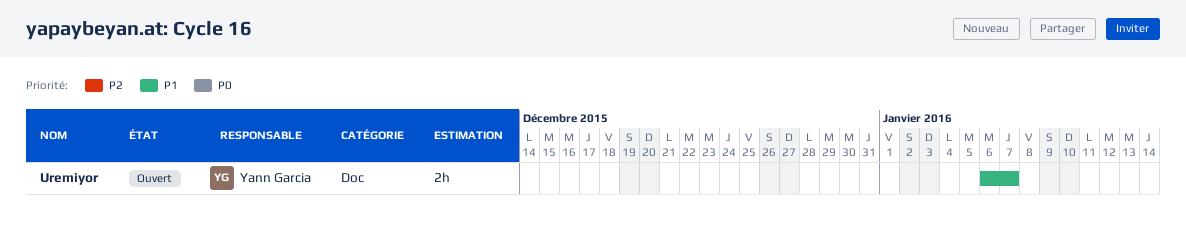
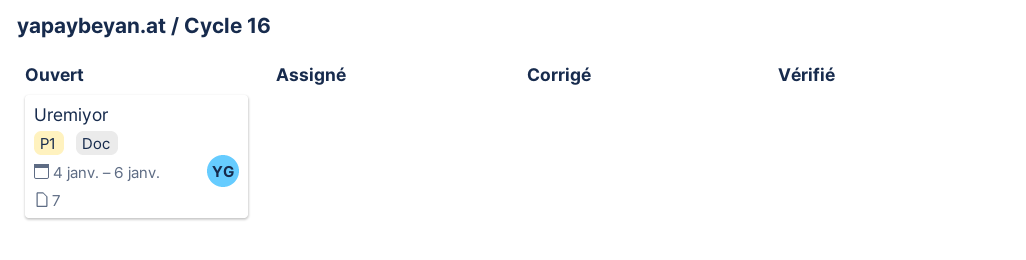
Uremiyor, start: Jan 6 -> Jan 4
Uremiyor, due: Jan 7 -> Jan 6

